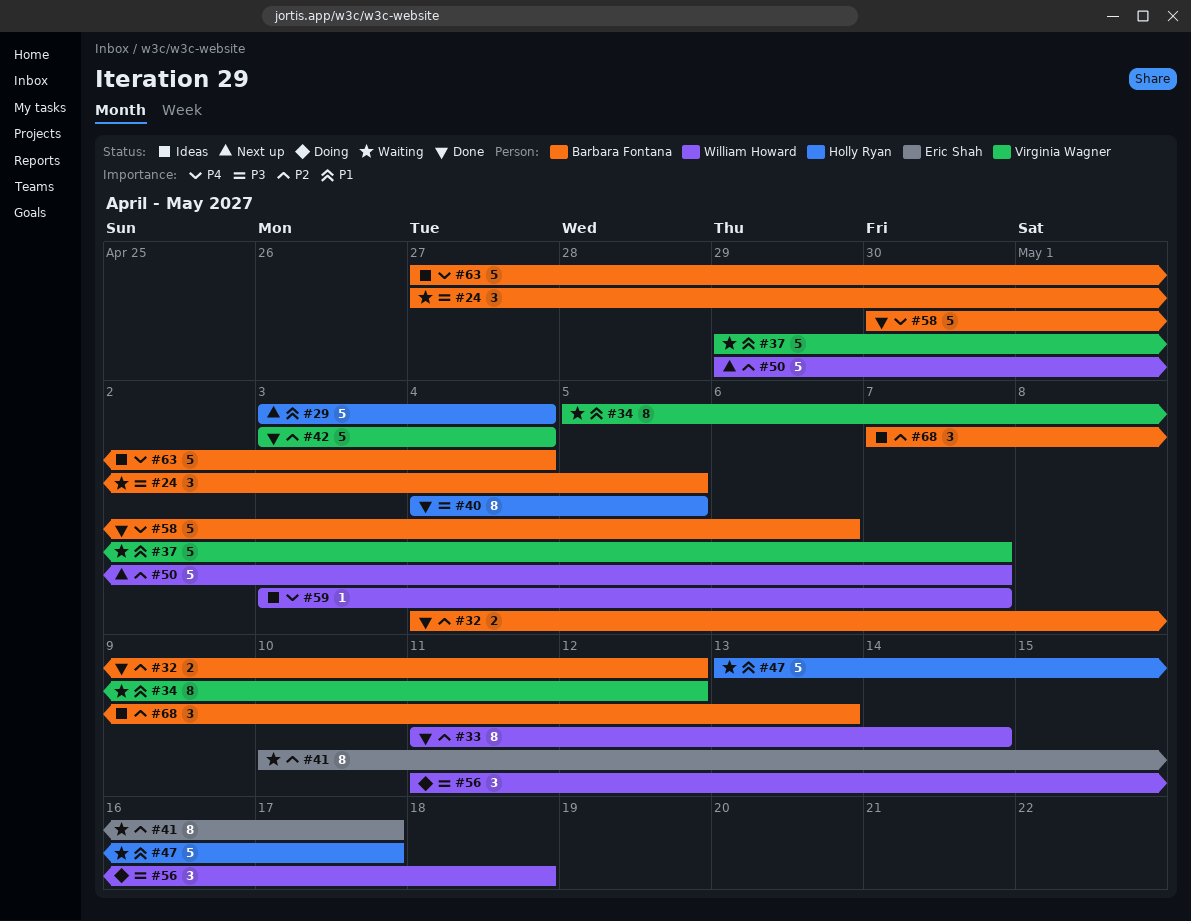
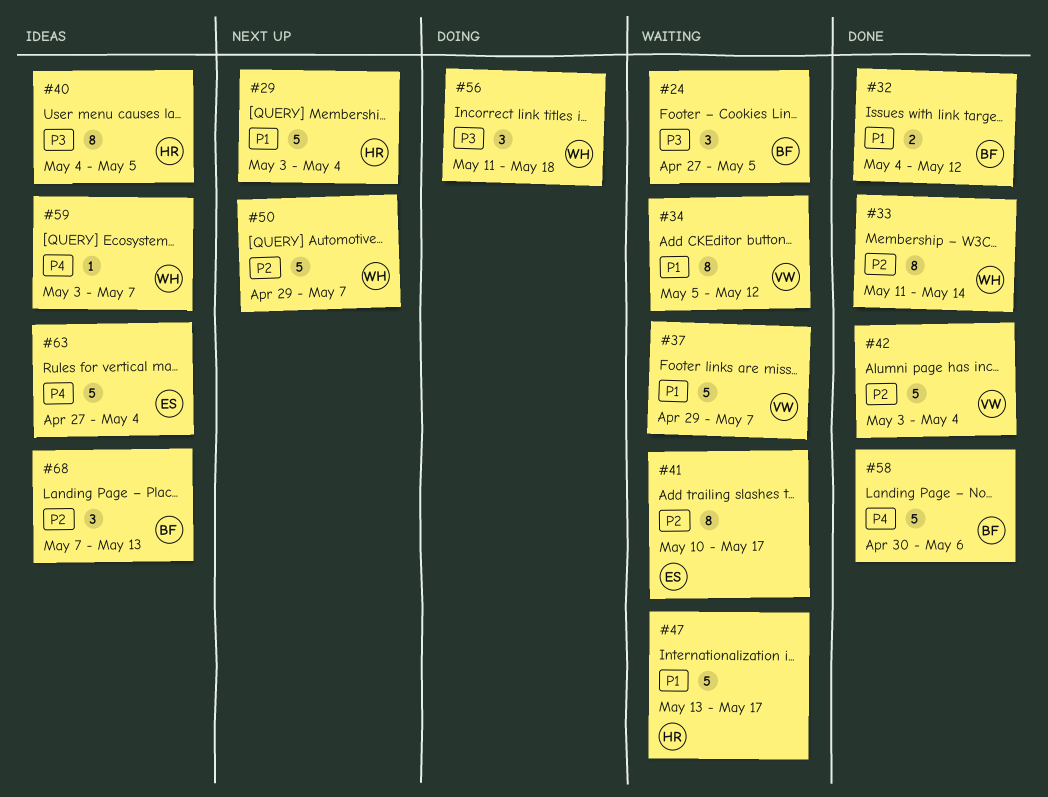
#32, priority: P2 -> P1
#40, status: Done -> Ideas
#63, owner: Barbara Fontana -> Eric Shah

